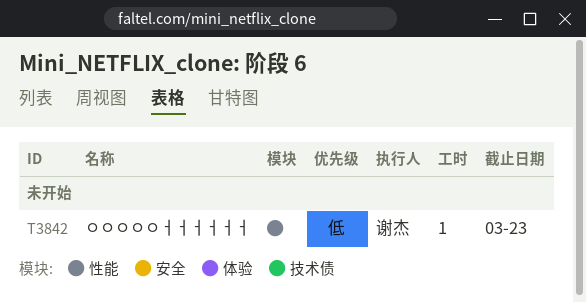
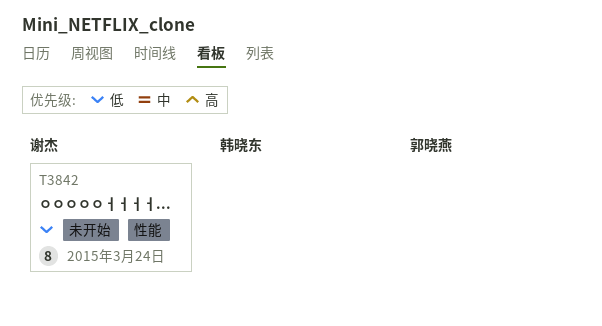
T3842, estimate: 1 -> 8
T3842, due: Mar 23 -> Mar 24

